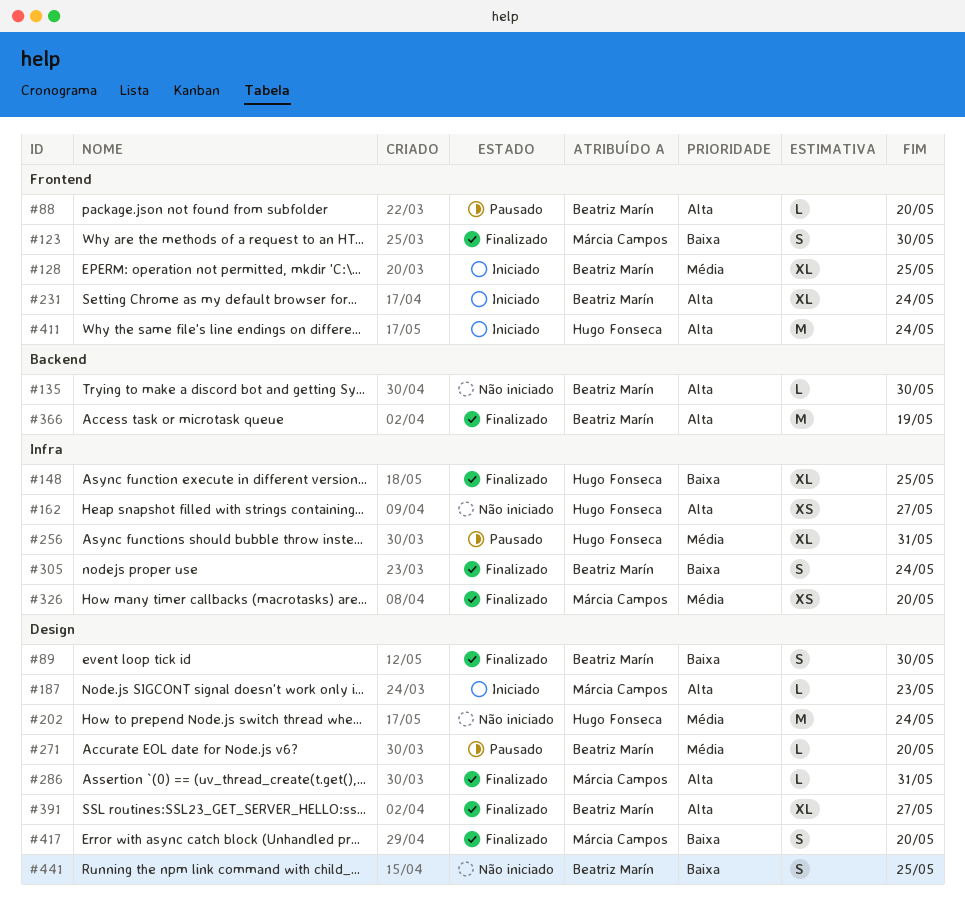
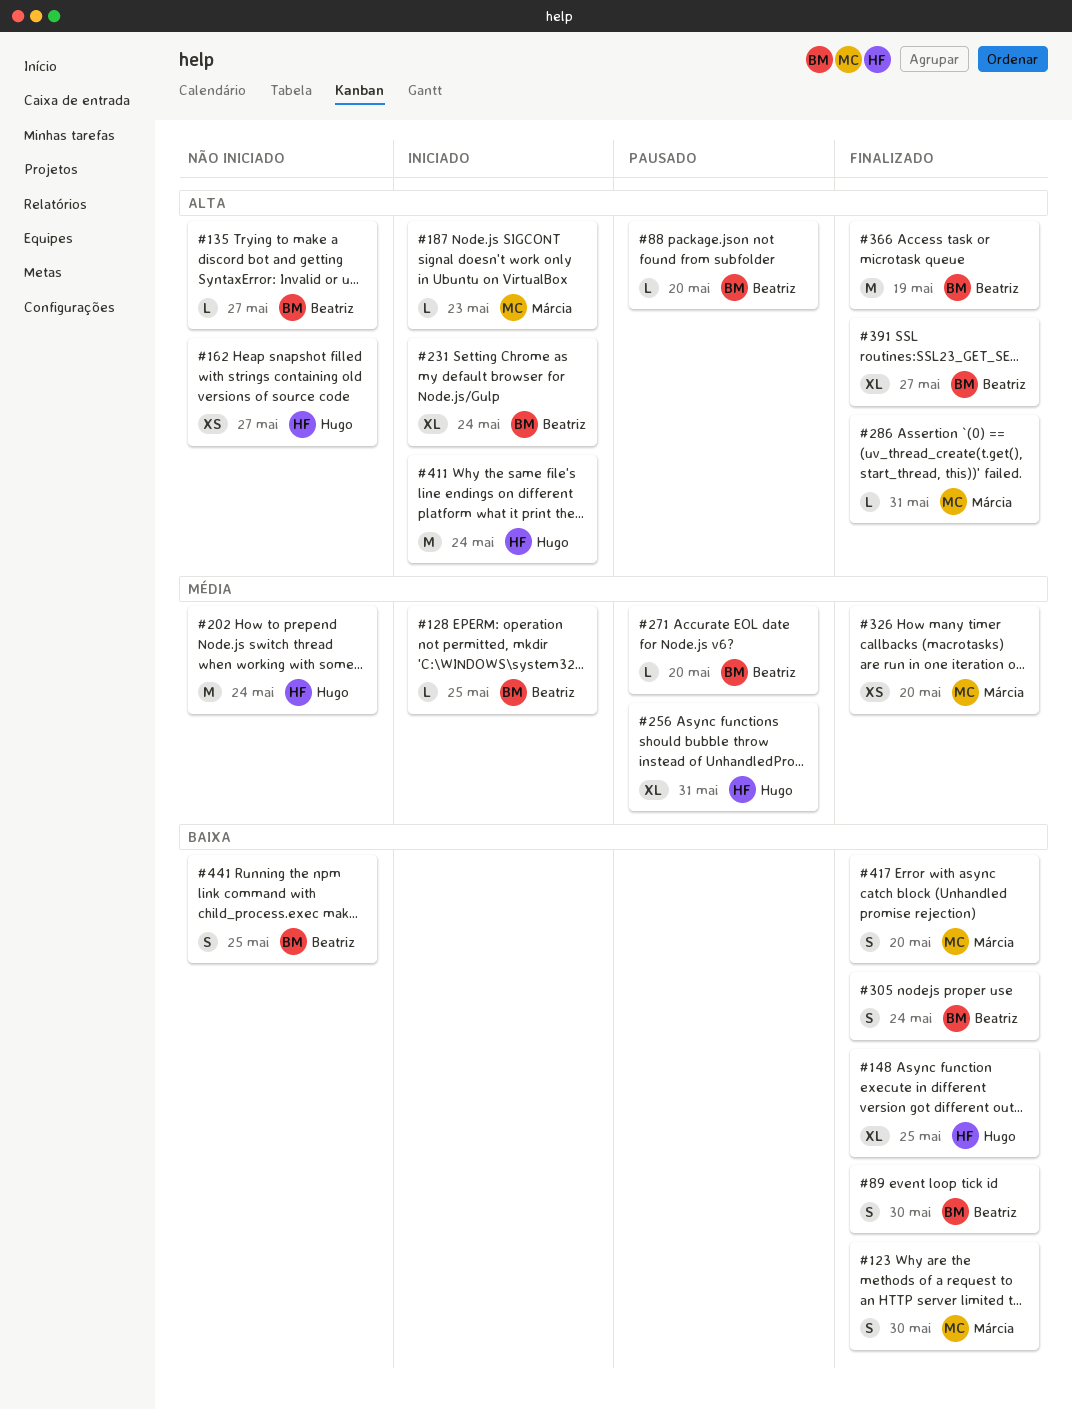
#128, estimate: XL -> L
#135, due: May 30 -> May 27

